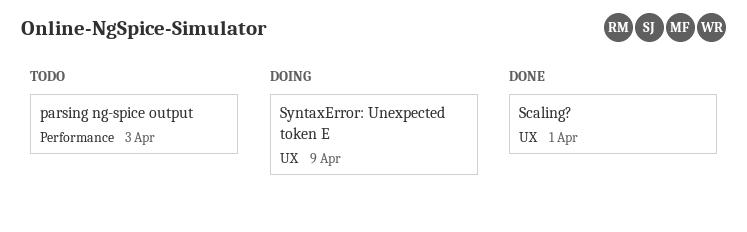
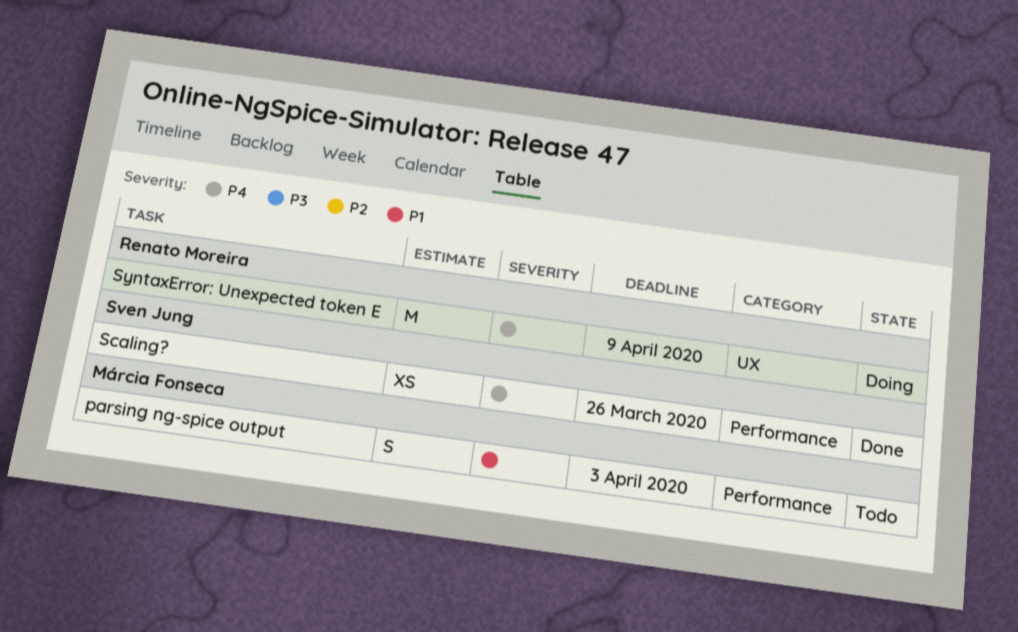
Scaling?, label: UX -> Performance
Scaling?, due: Apr 1 -> Mar 26

